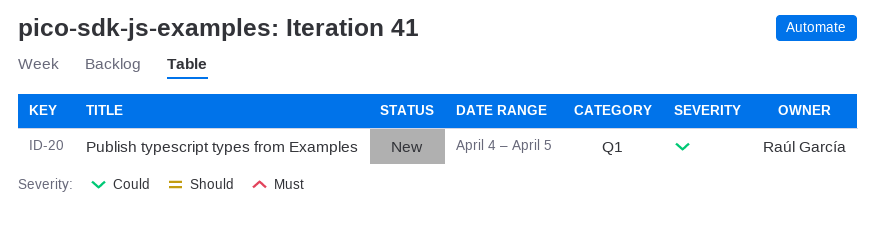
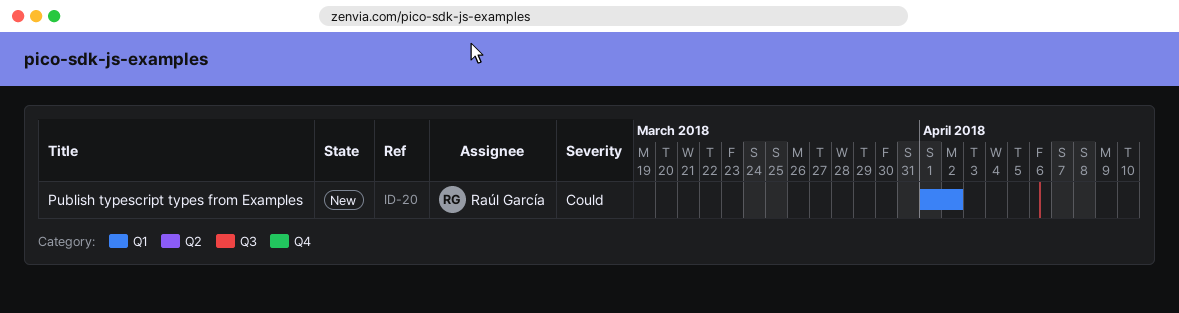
ID-20, start: Apr 4 -> Apr 1
ID-20, due: Apr 5 -> Apr 2

